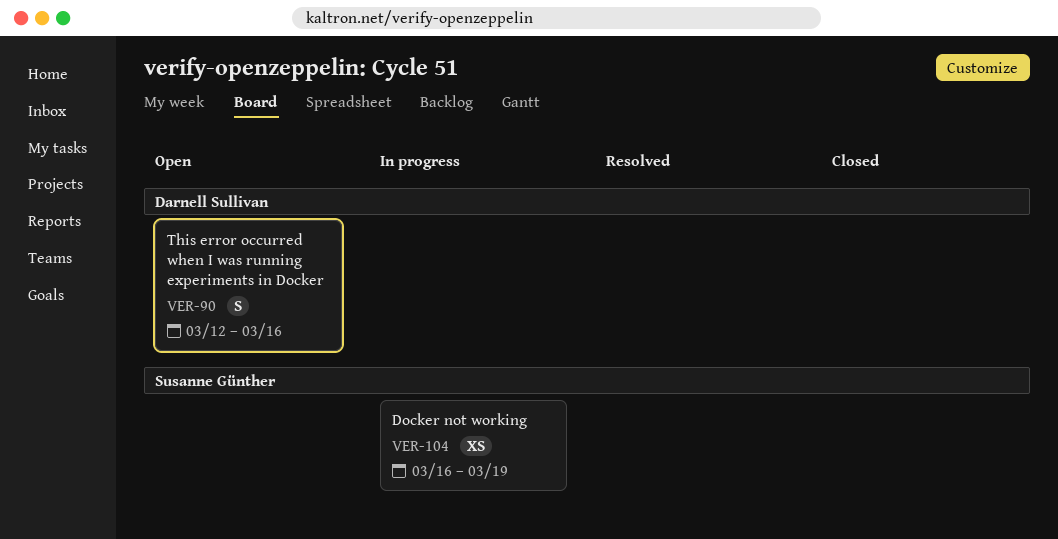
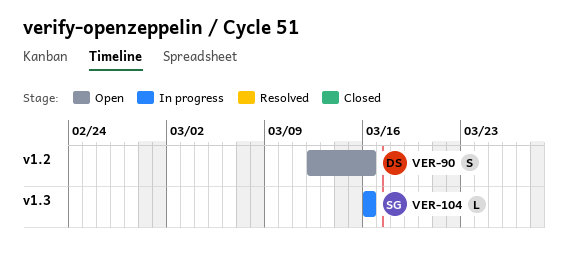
VER-104, estimate: XS -> L
VER-104, due: Mar 19 -> Mar 16

